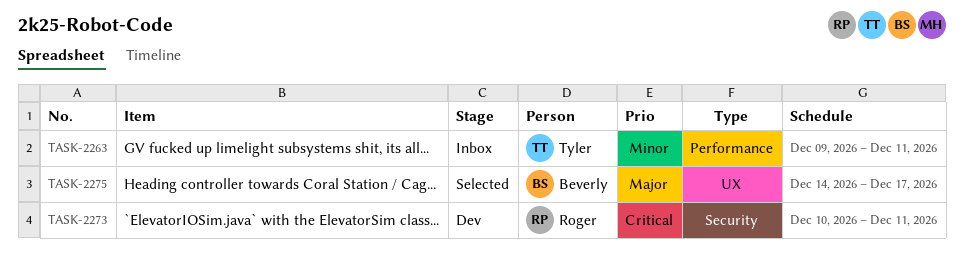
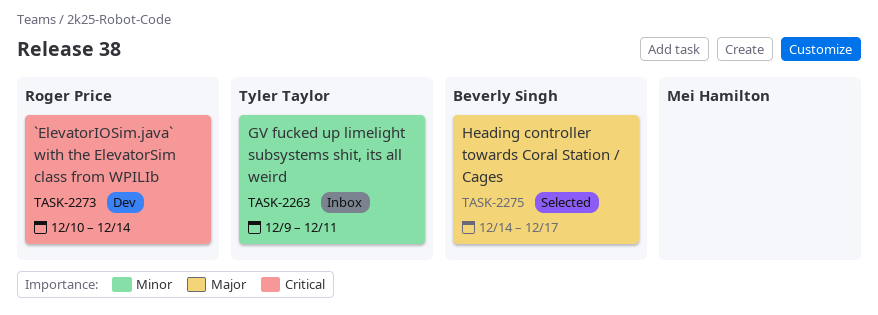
TASK-2273, due: Dec 11 -> Dec 14

